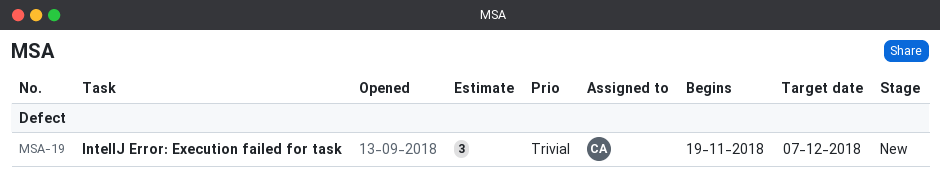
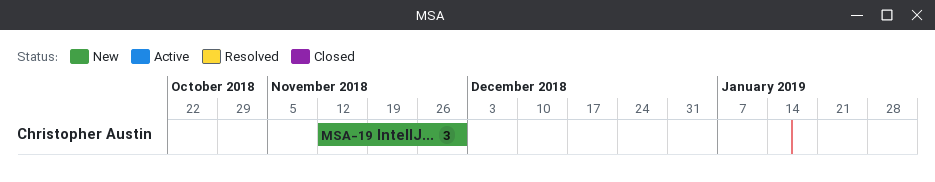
MSA-19, start: Nov 19 -> Nov 12
MSA-19, due: Dec 7 -> Nov 30

